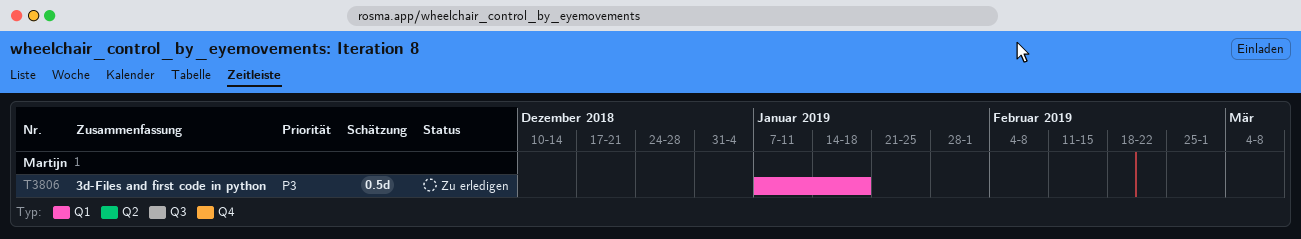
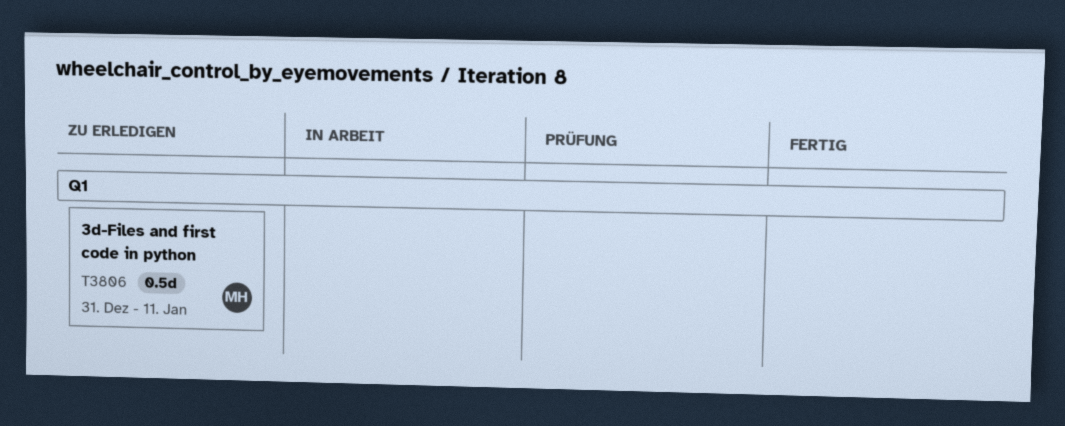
T3806, start: Jan 7 -> Dec 31
T3806, due: Jan 18 -> Jan 11

